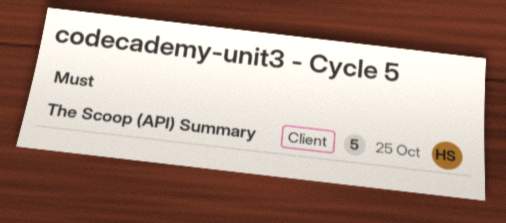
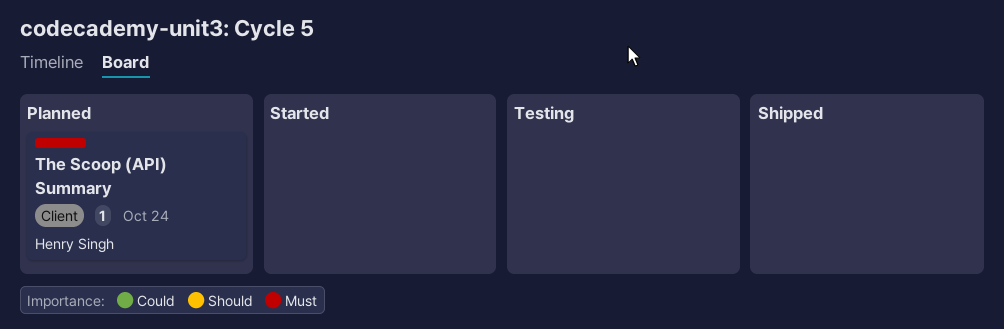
The Scoop (API) Summary, estimate: 5 -> 1
The Scoop (API) Summary, due: Oct 25 -> Oct 24

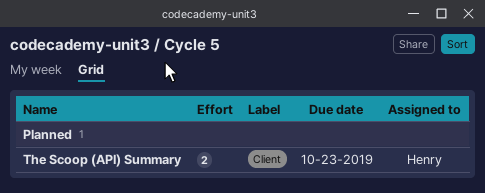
The Scoop (API) Summary, estimate: 1 -> 2
The Scoop (API) Summary, due: Oct 24 -> Oct 23

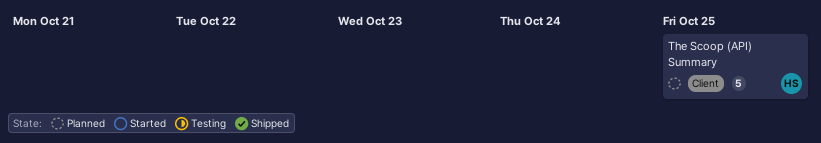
The Scoop (API) Summary, estimate: 2 -> 5
The Scoop (API) Summary, due: Oct 23 -> Oct 25

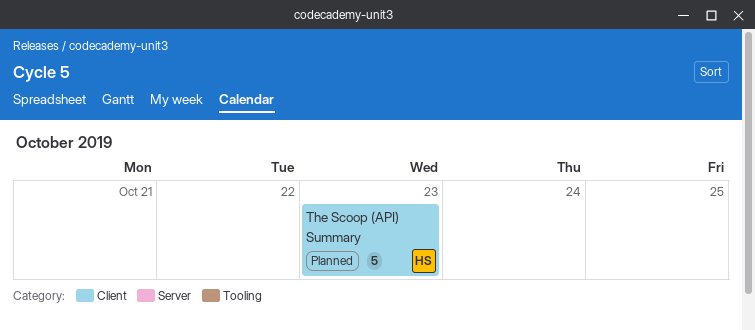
The Scoop (API) Summary, due: Oct 25 -> Oct 23

